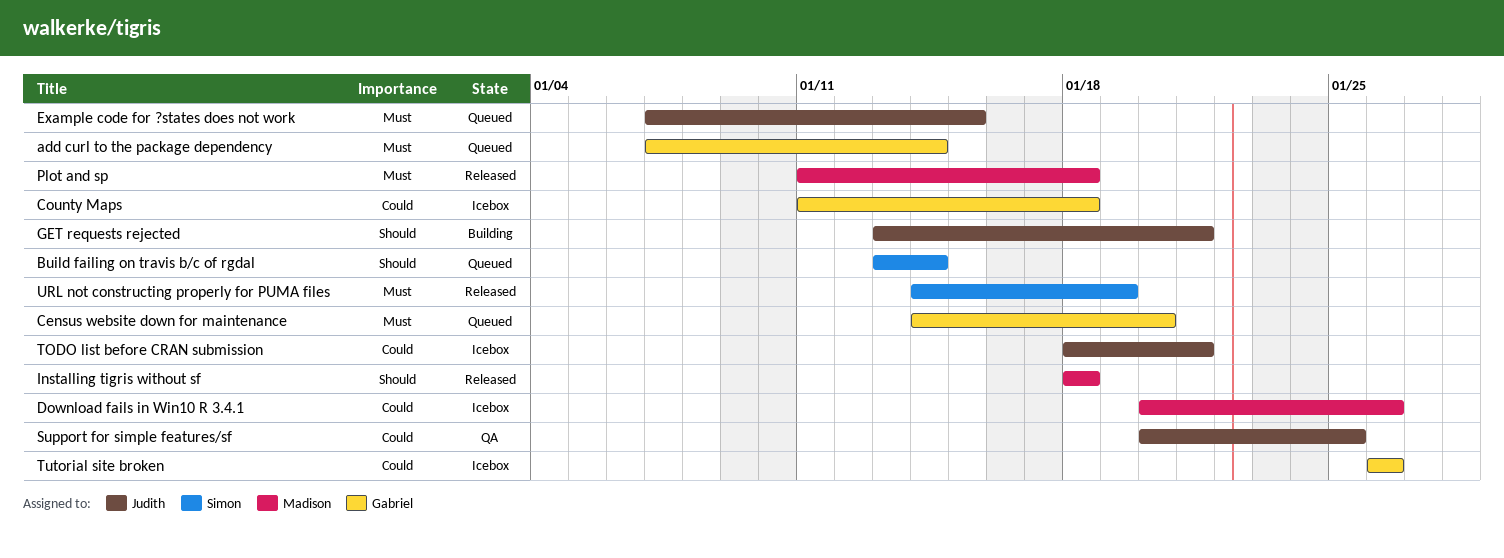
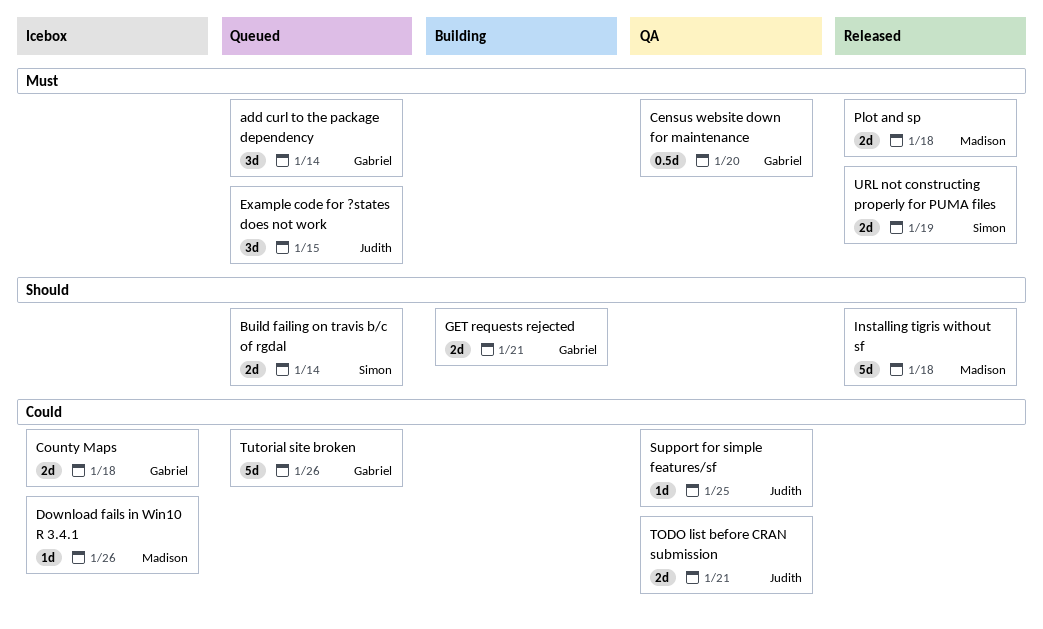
Census website down for maintenance, status: Queued -> QA
GET requests rejected, owner: Judith -> Gabriel
TODO list before CRAN submission, status: Icebox -> QA
Tutorial site broken, status: Icebox -> Queued

